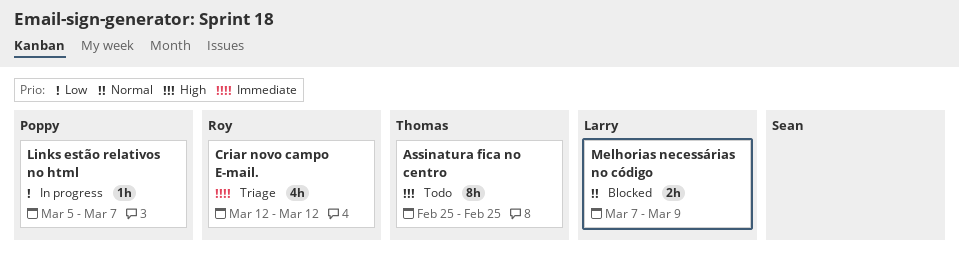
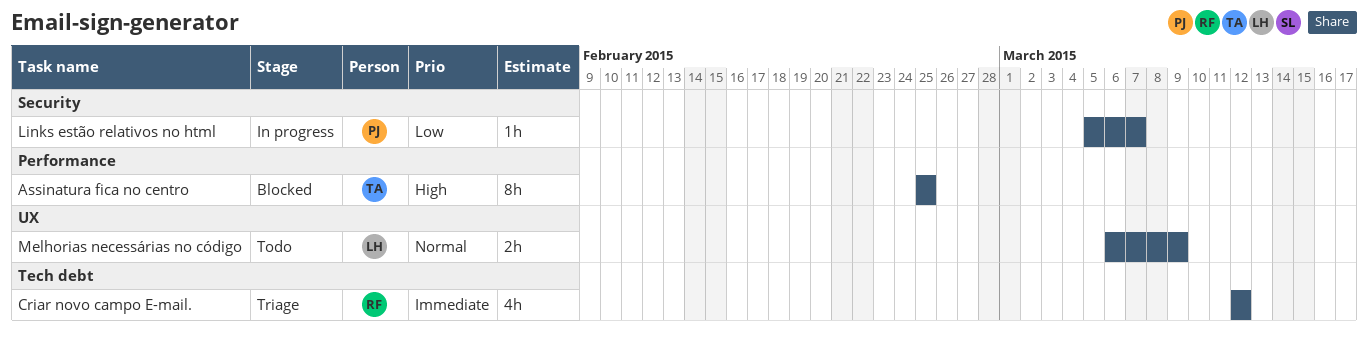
Assinatura fica no centro, status: Todo -> Blocked
Melhorias necessárias no código, status: Blocked -> Todo
Melhorias necessárias no código, start: Mar 7 -> Mar 6

